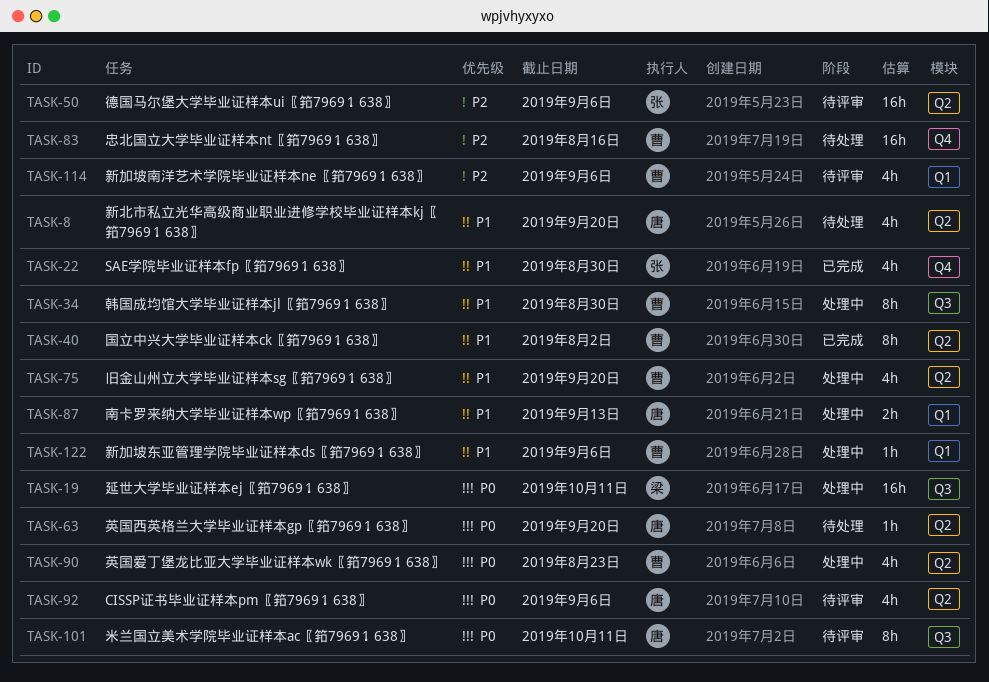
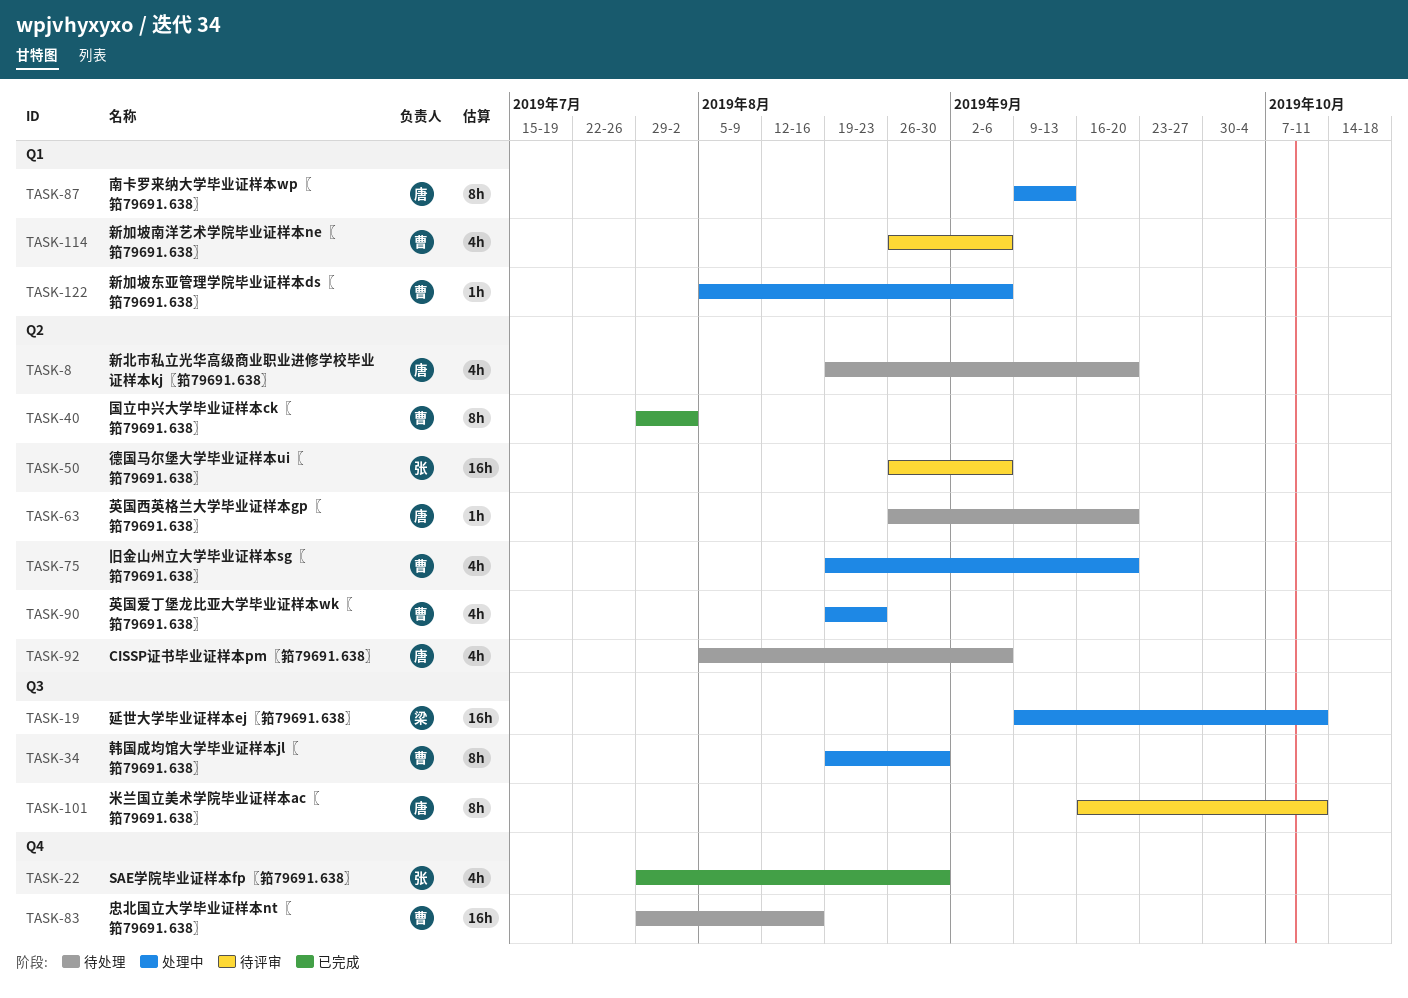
TASK-87, estimate: 2h -> 8h
TASK-92, status: 待评审 -> 待处理

